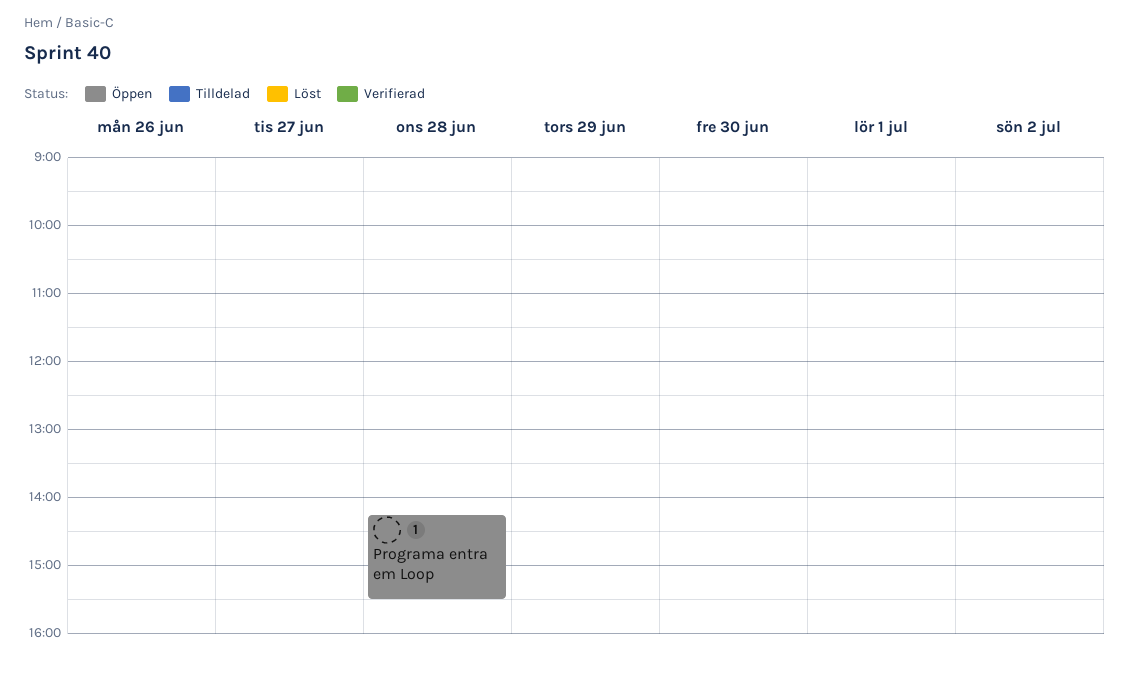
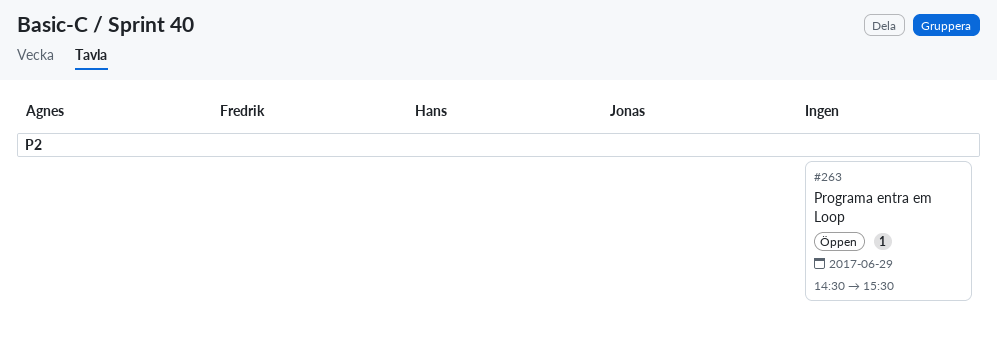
Programa entra em Loop, day: Jun 28 -> Jun 29
Programa entra em Loop, begins: 14:15 -> 14:30

